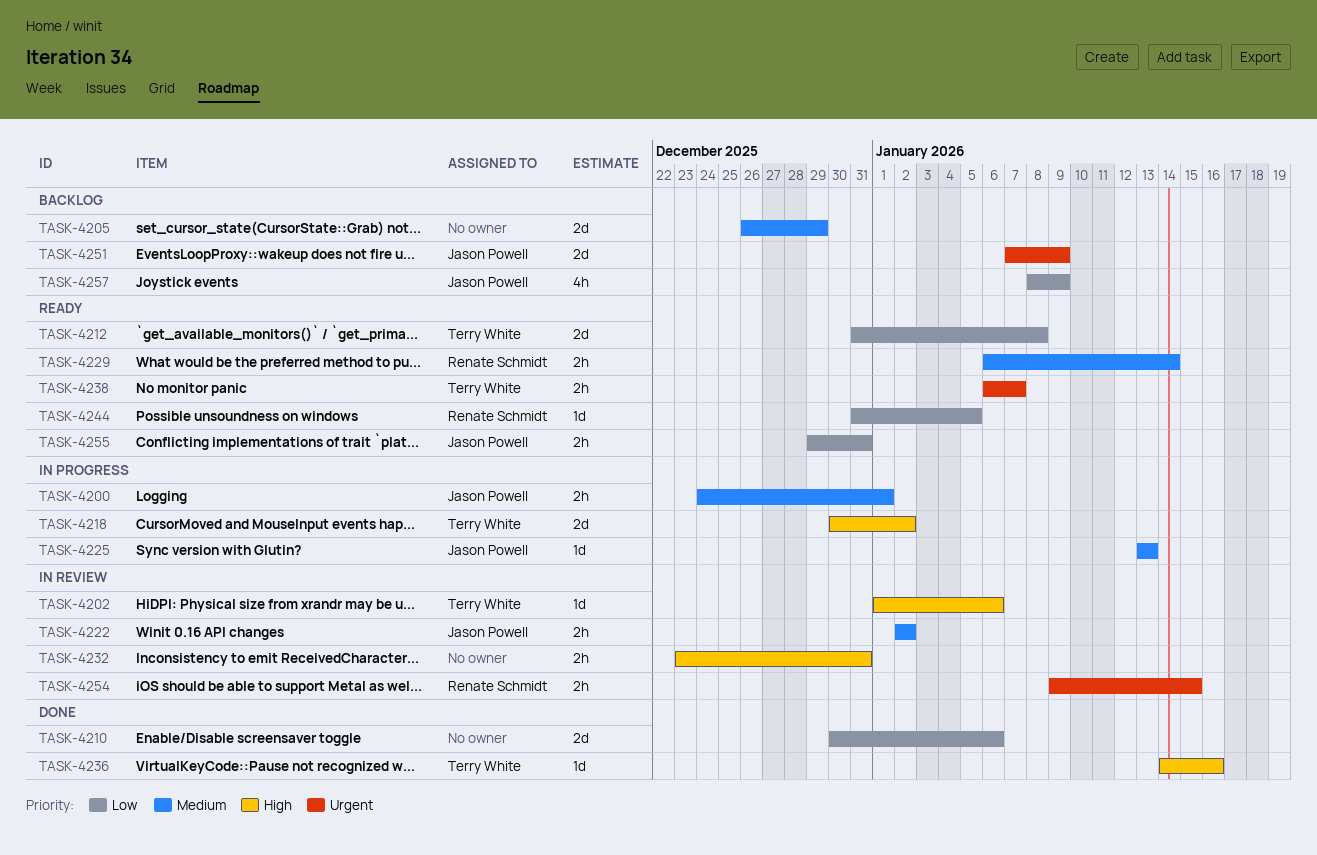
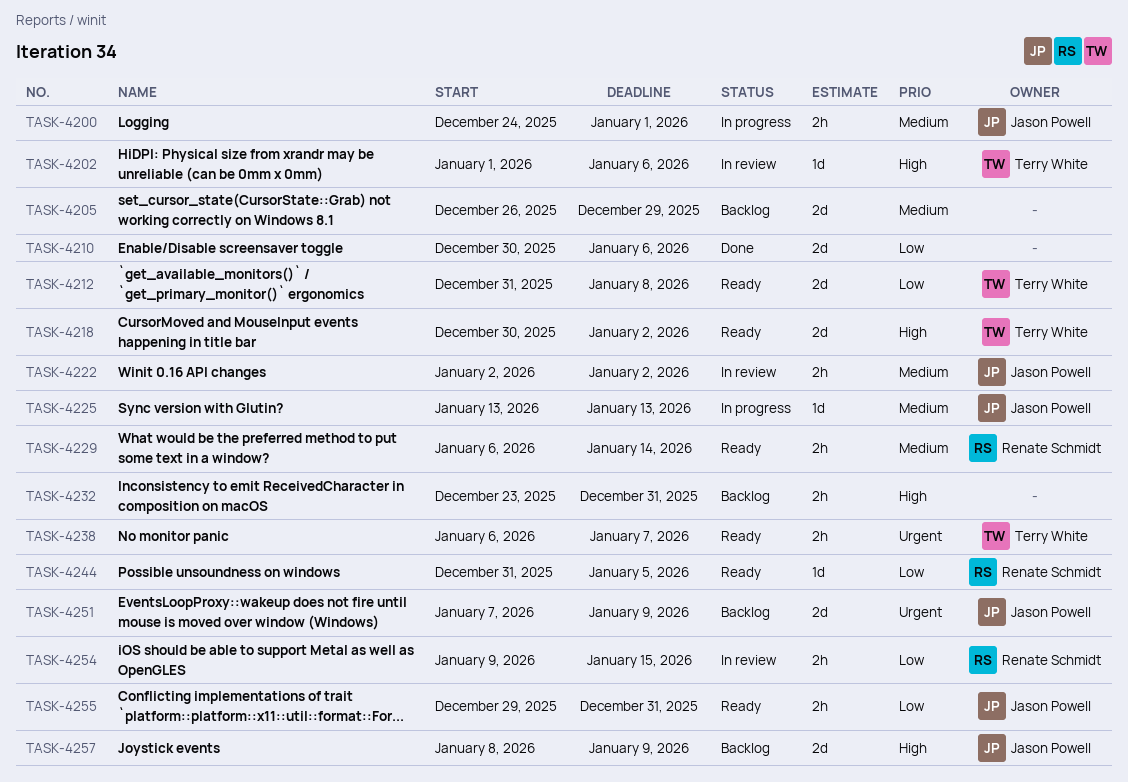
TASK-4218, status: In progress -> Ready
TASK-4232, status: In review -> Backlog
TASK-4236: present -> none
TASK-4254, priority: Urgent -> Low
TASK-4257, priority: Low -> High
TASK-4257, estimate: 4h -> 2d

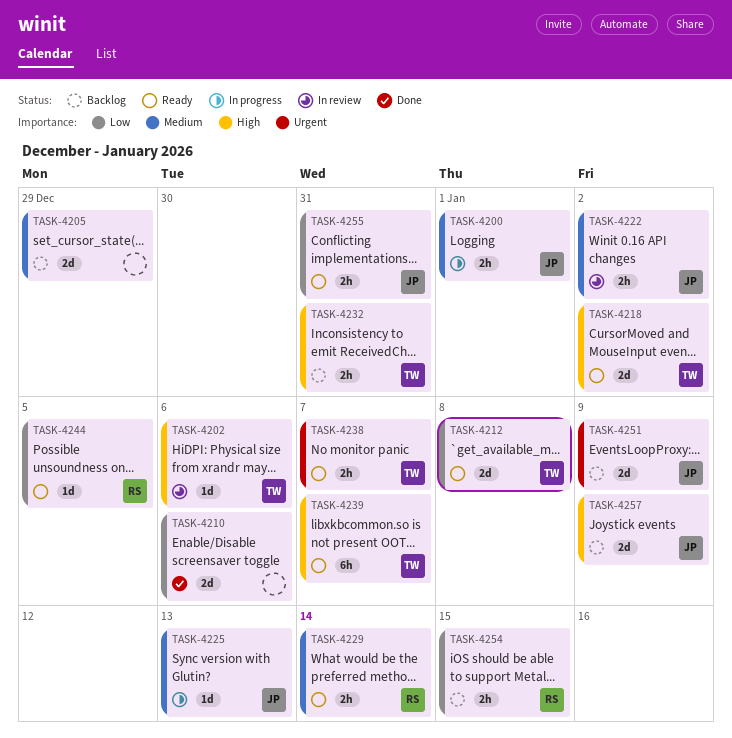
TASK-4232, owner: none -> Terry White
TASK-4239: none -> present
TASK-4254, status: In review -> Backlog

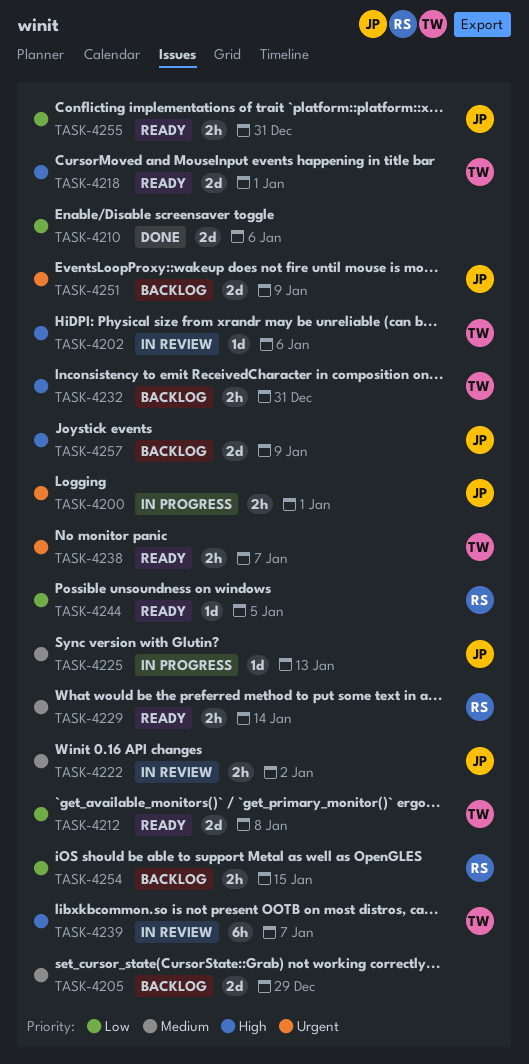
TASK-4200, priority: Medium -> Urgent
TASK-4218, due: Jan 2 -> Jan 1
TASK-4239, status: Ready -> In review

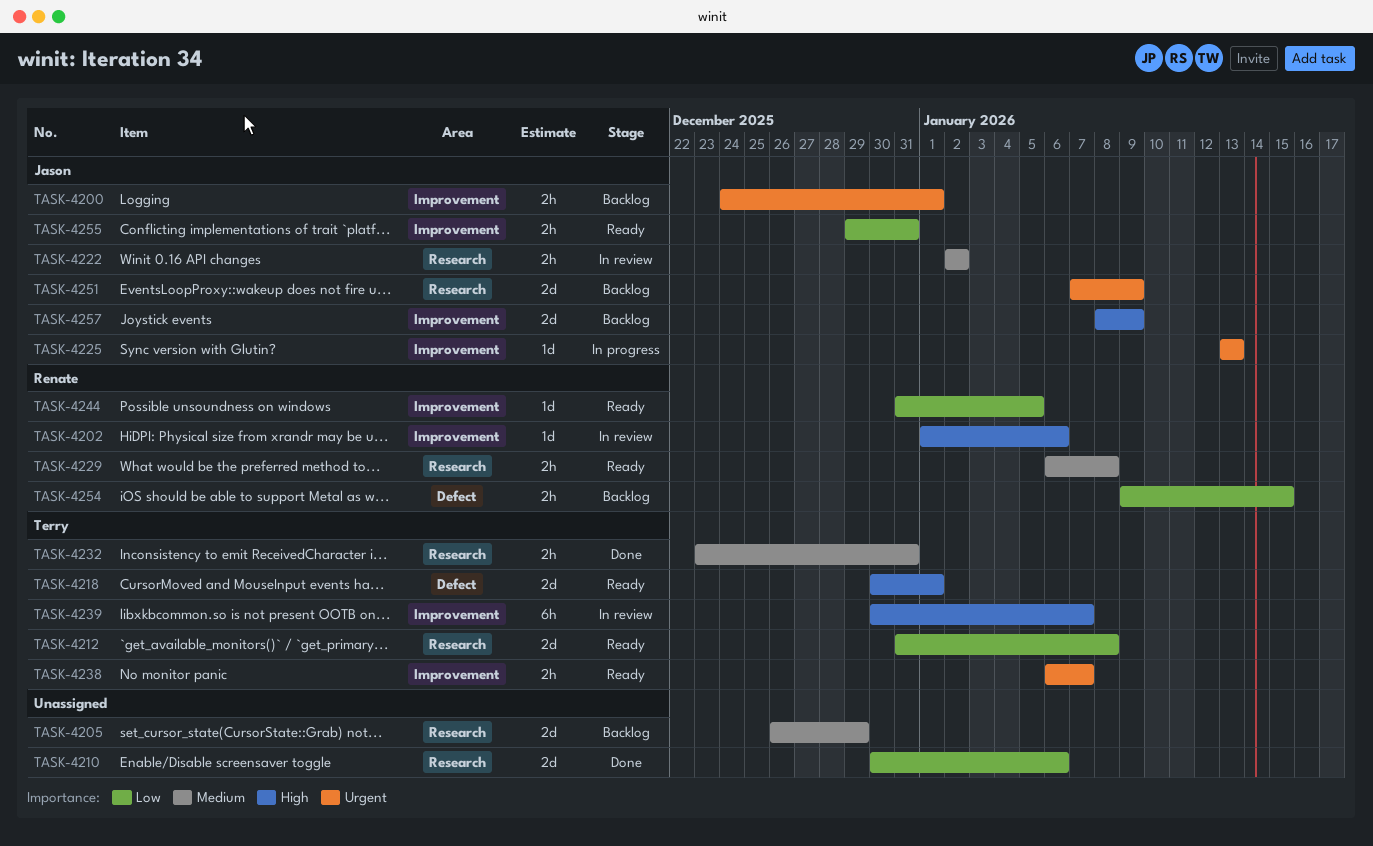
TASK-4200, status: In progress -> Backlog
TASK-4202, owner: Terry -> Renate
TASK-4225, priority: Medium -> Urgent
TASK-4229, due: Jan 14 -> Jan 8
TASK-4232, status: Backlog -> Done
TASK-4232, priority: High -> Medium

